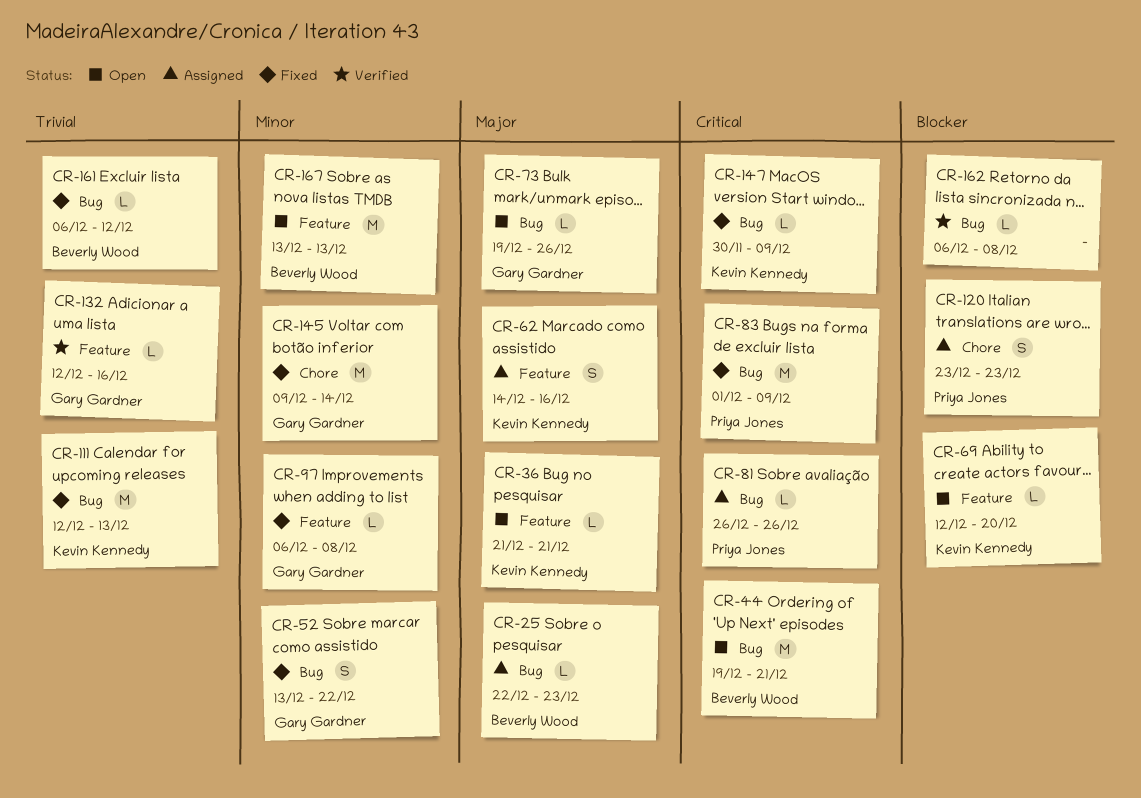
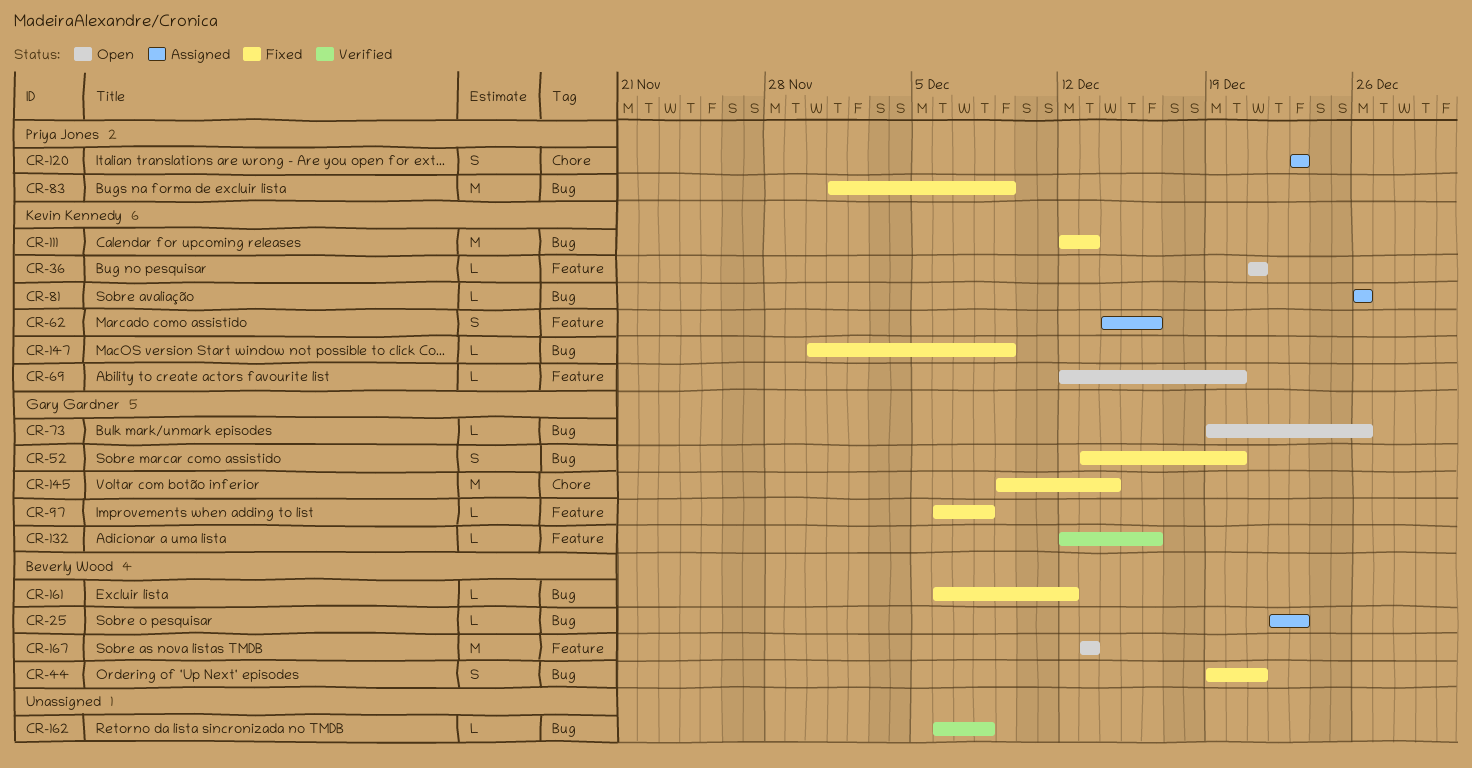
CR-44, status: Open -> Fixed
CR-44, estimate: M -> S
CR-52, due: Dec 22 -> Dec 20
CR-81, owner: Priya Jones -> Kevin Kennedy

